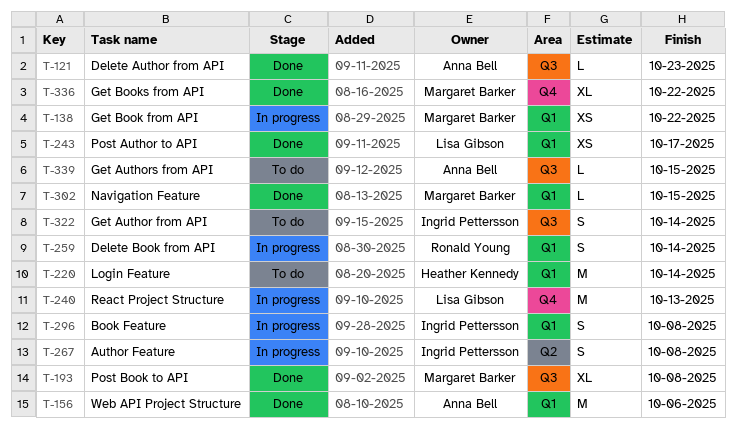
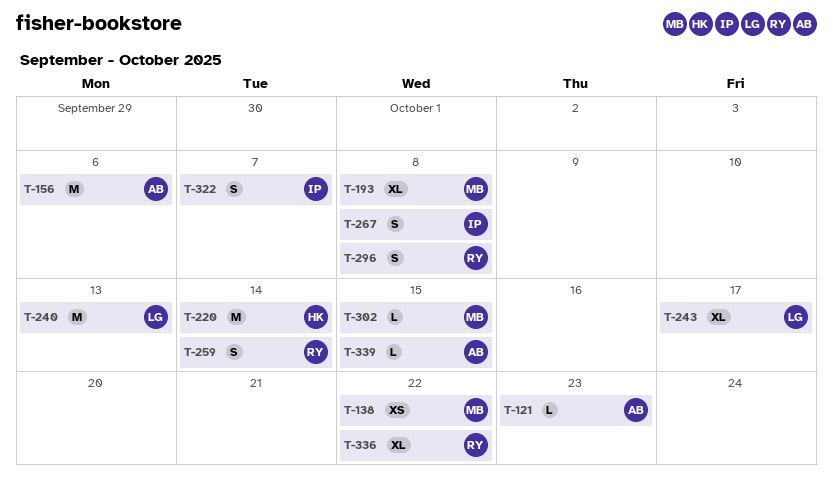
T-243, estimate: XS -> XL
T-296, owner: Ingrid Pettersson -> Ronald Young
T-322, due: Oct 14 -> Oct 7
T-336, owner: Margaret Barker -> Ronald Young

